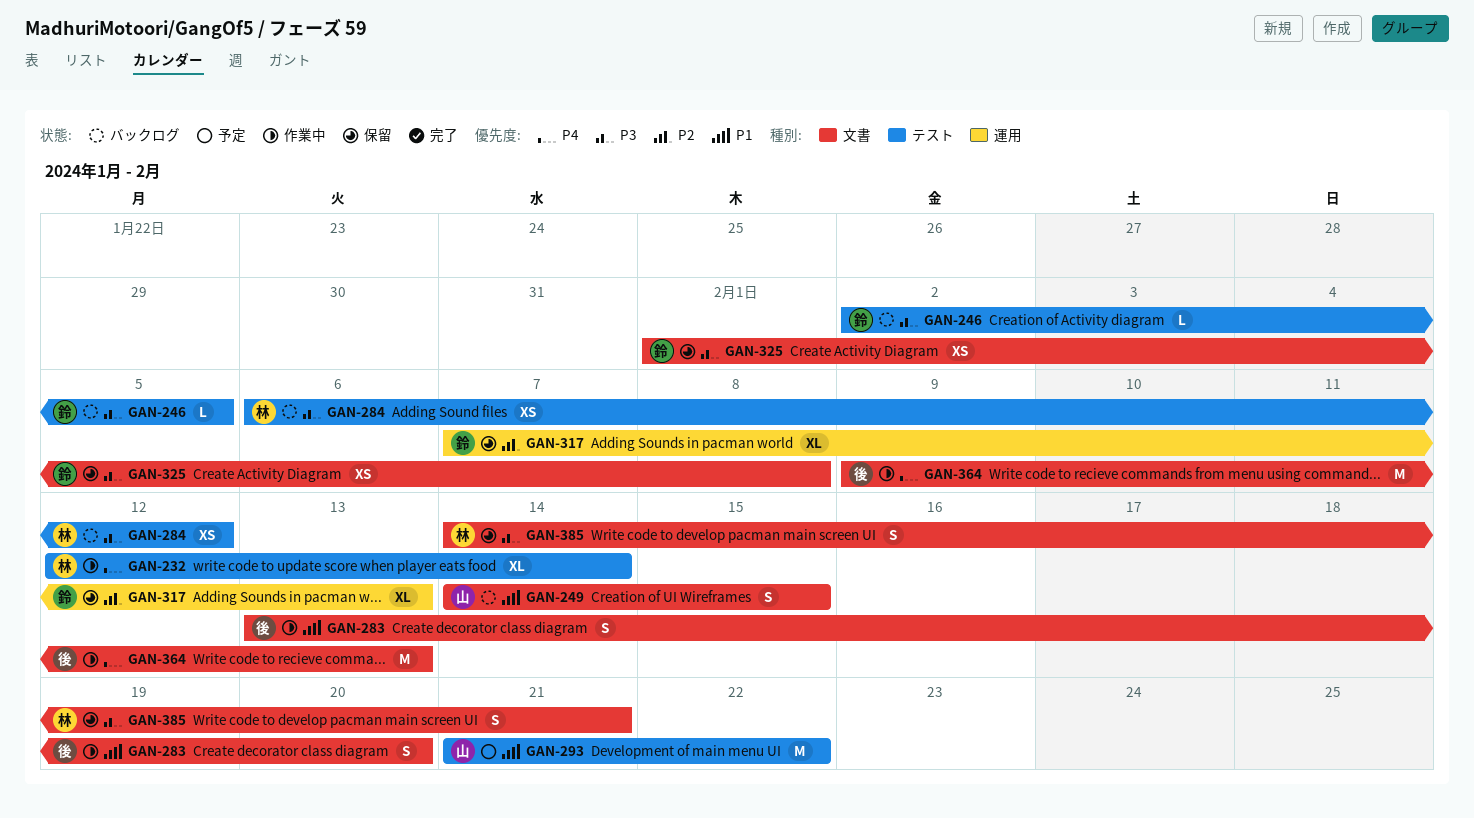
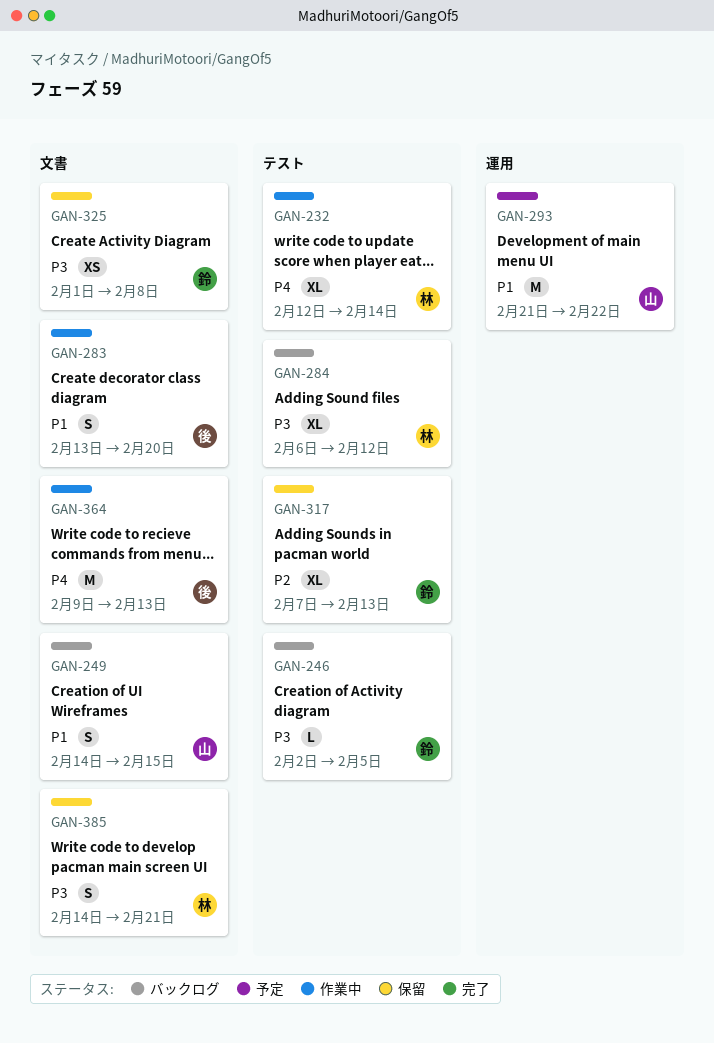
GAN-284, estimate: XS -> XL
GAN-293, label: テスト -> 運用
GAN-317, label: 運用 -> テスト

